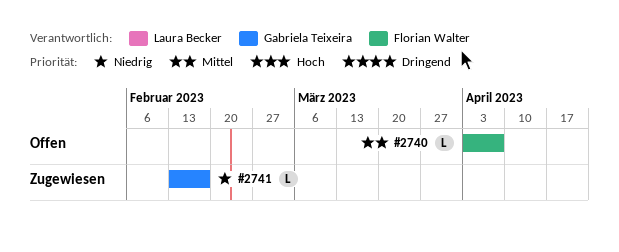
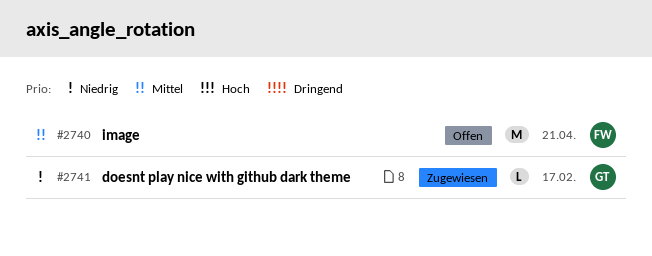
#2740, estimate: L -> M
#2740, due: Apr 7 -> Apr 21

